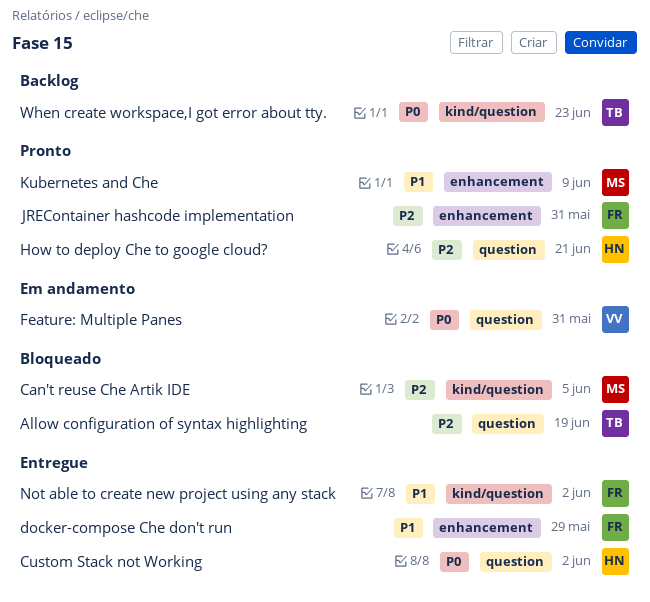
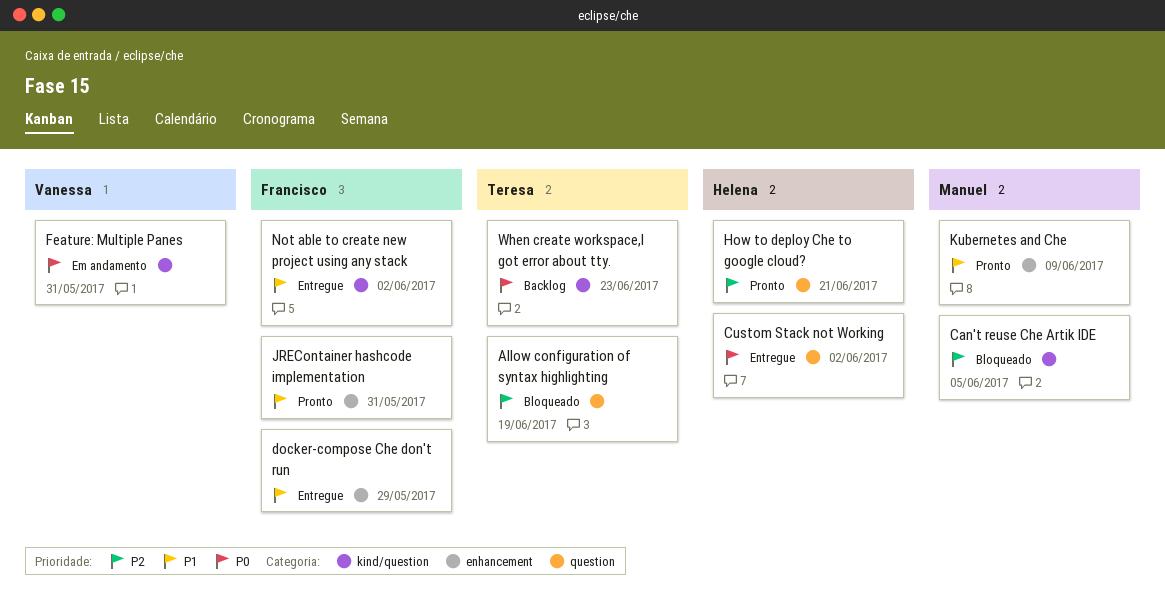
Feature: Multiple Panes, label: question -> kind/question
JREContainer hashcode implementation, priority: P2 -> P1

